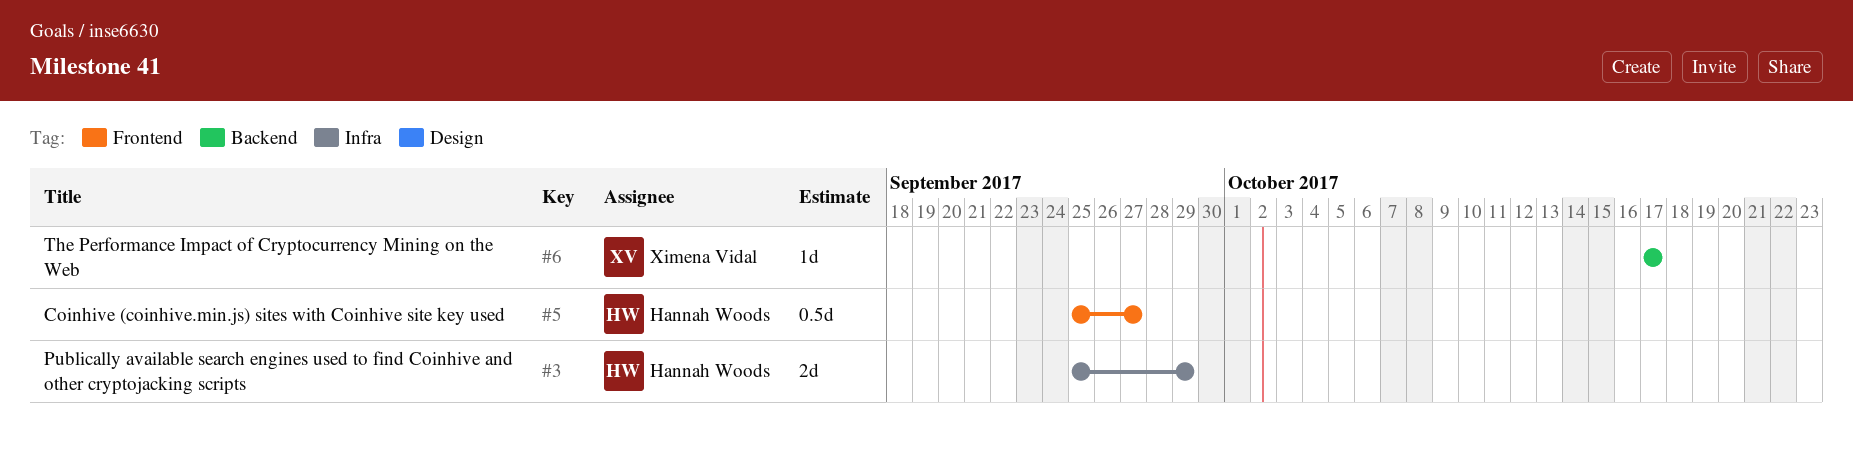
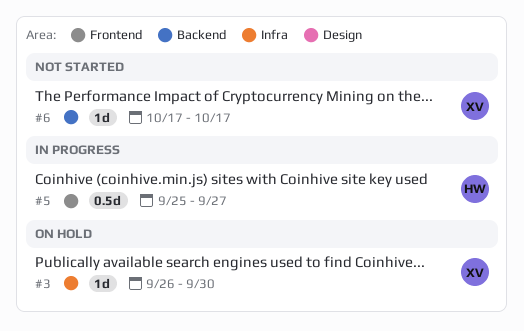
#3, owner: Hannah Woods -> Ximena Vidal
#3, estimate: 2d -> 1d
#3, start: Sep 25 -> Sep 26
#3, due: Sep 29 -> Sep 30

